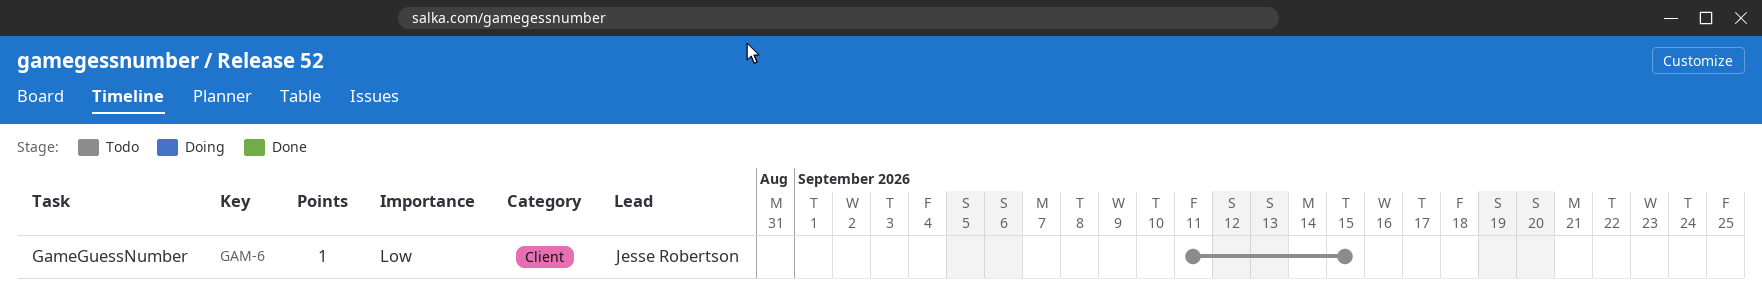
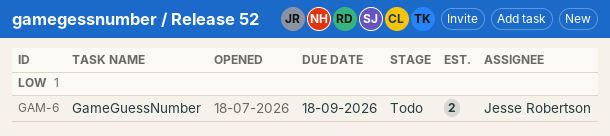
GAM-6, estimate: 1 -> 2
GAM-6, due: Sep 15 -> Sep 18

